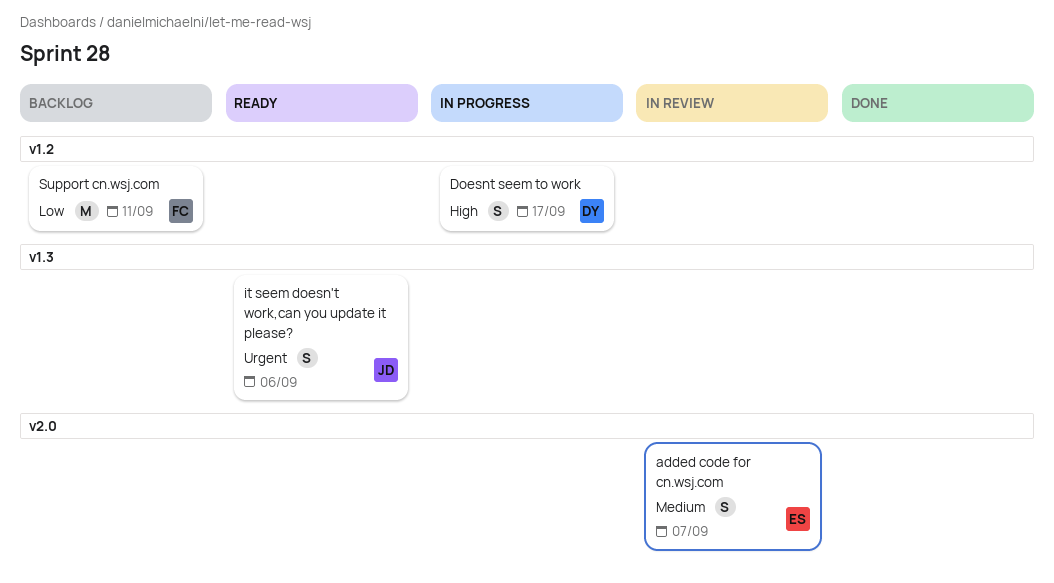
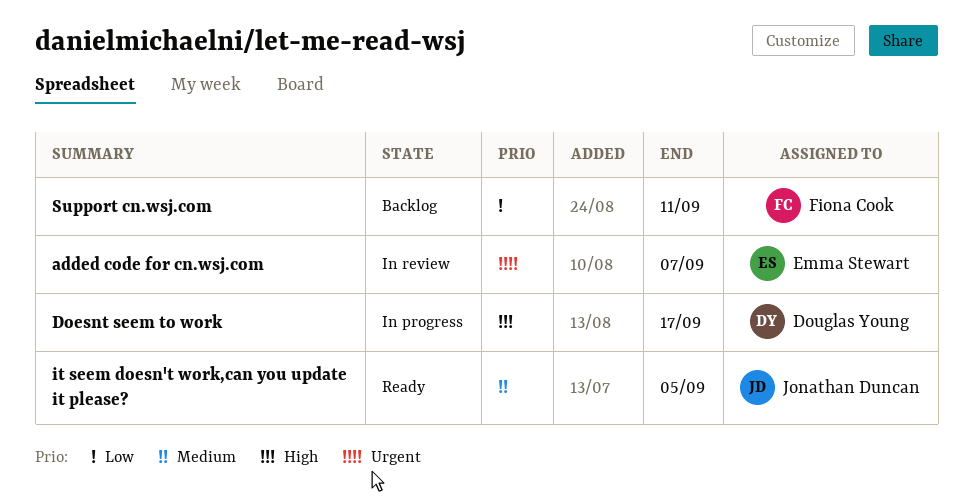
added code for cn.wsj.com, priority: Medium -> Urgent
it seem doesn't work,can you update it please?, priority: Urgent -> Medium
it seem doesn't work,can you update it please?, due: Sep 6 -> Sep 5

